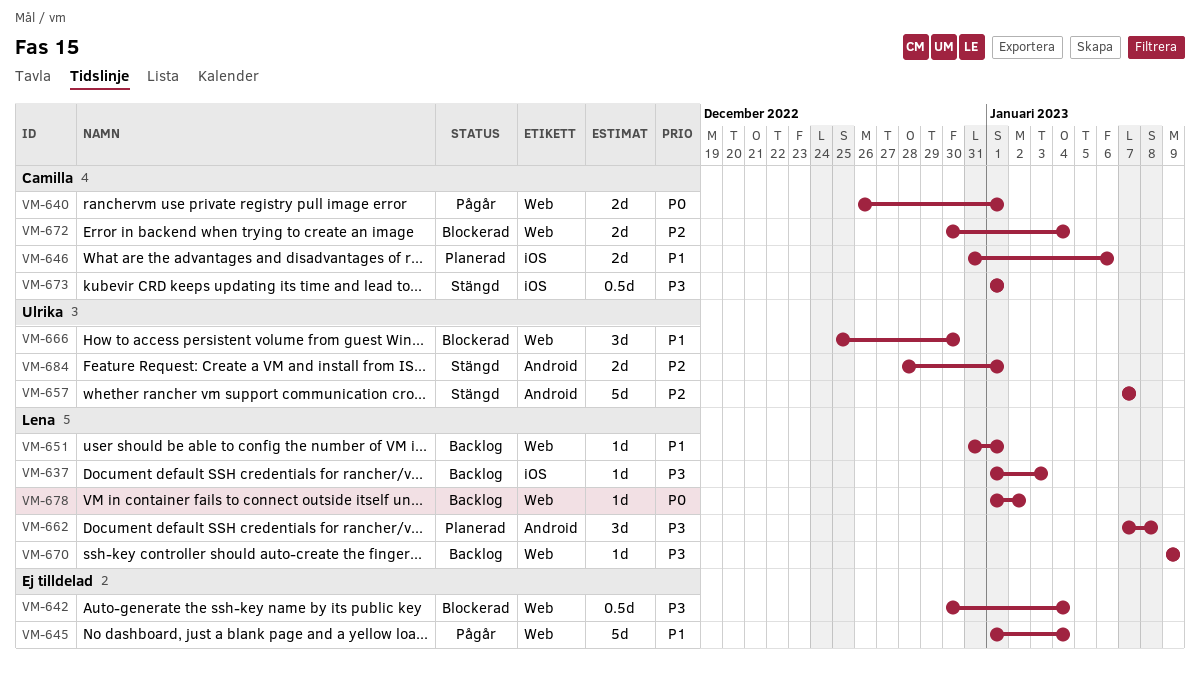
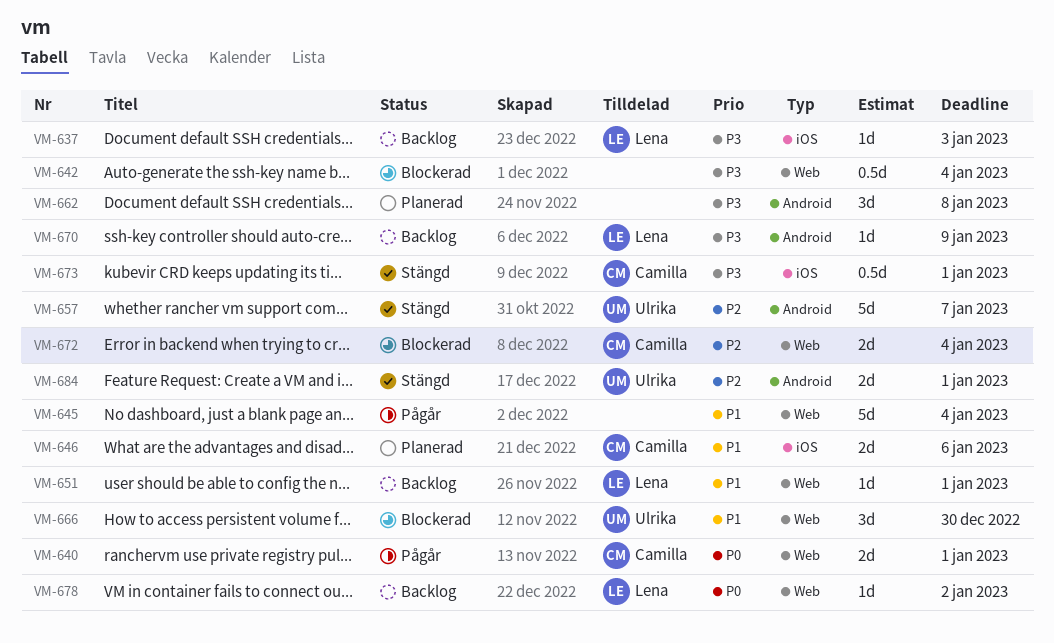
VM-662, owner: Lena -> none
VM-670, label: Web -> Android

